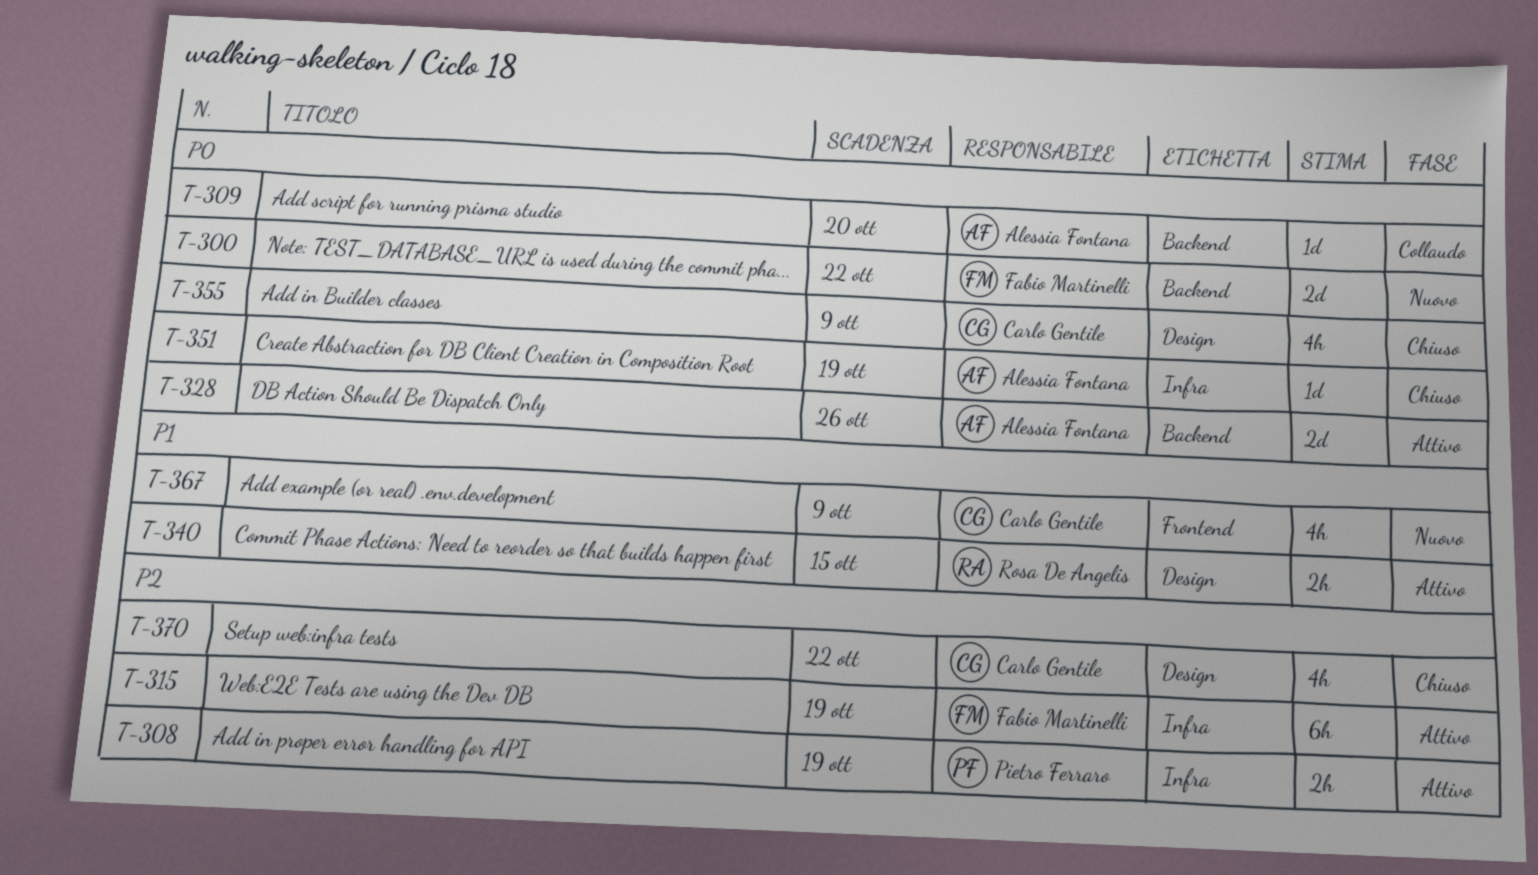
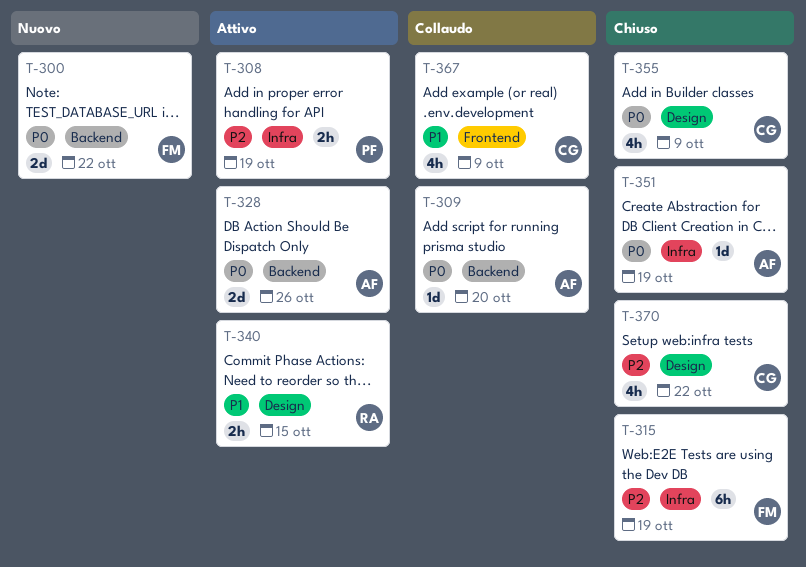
T-315, status: Attivo -> Chiuso
T-367, status: Nuovo -> Collaudo

